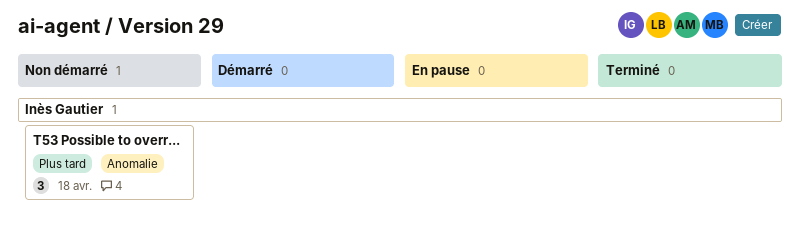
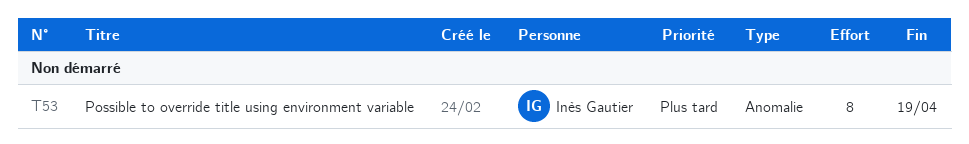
T53, estimate: 3 -> 8
T53, due: Apr 18 -> Apr 19

